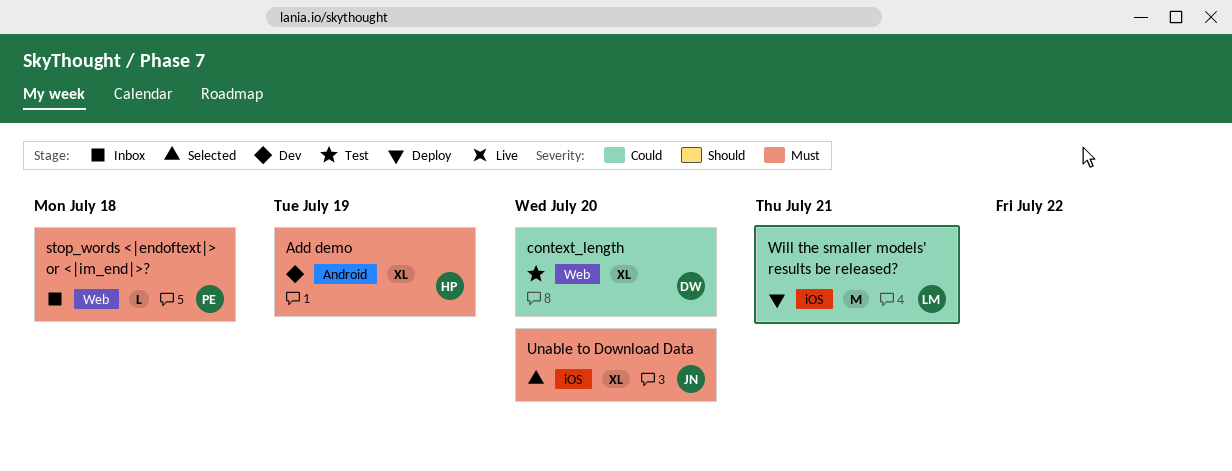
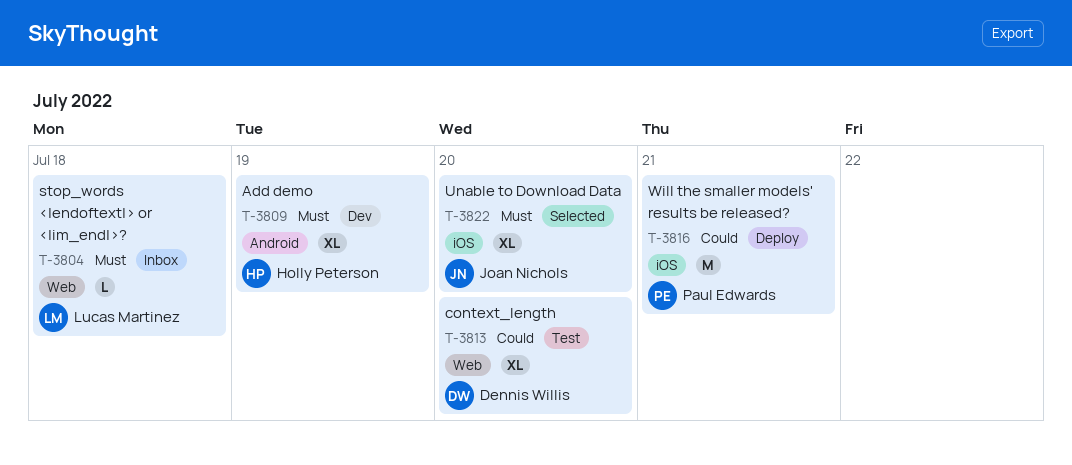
stop_words <|endoftext|> or <|im_end|>?, owner: Paul Edwards -> Lucas Martinez
Will the smaller models' results be released?, owner: Lucas Martinez -> Paul Edwards

